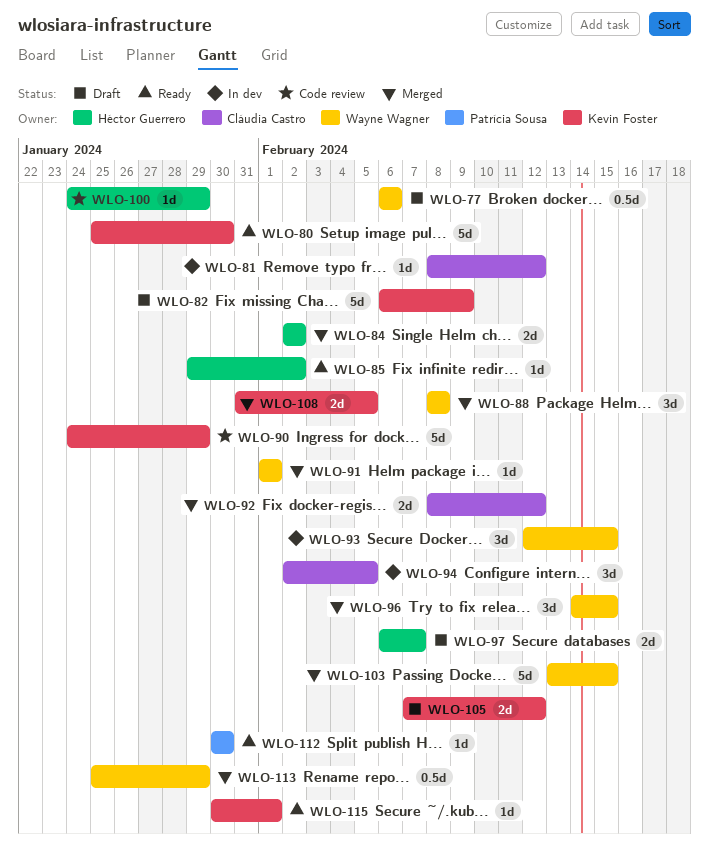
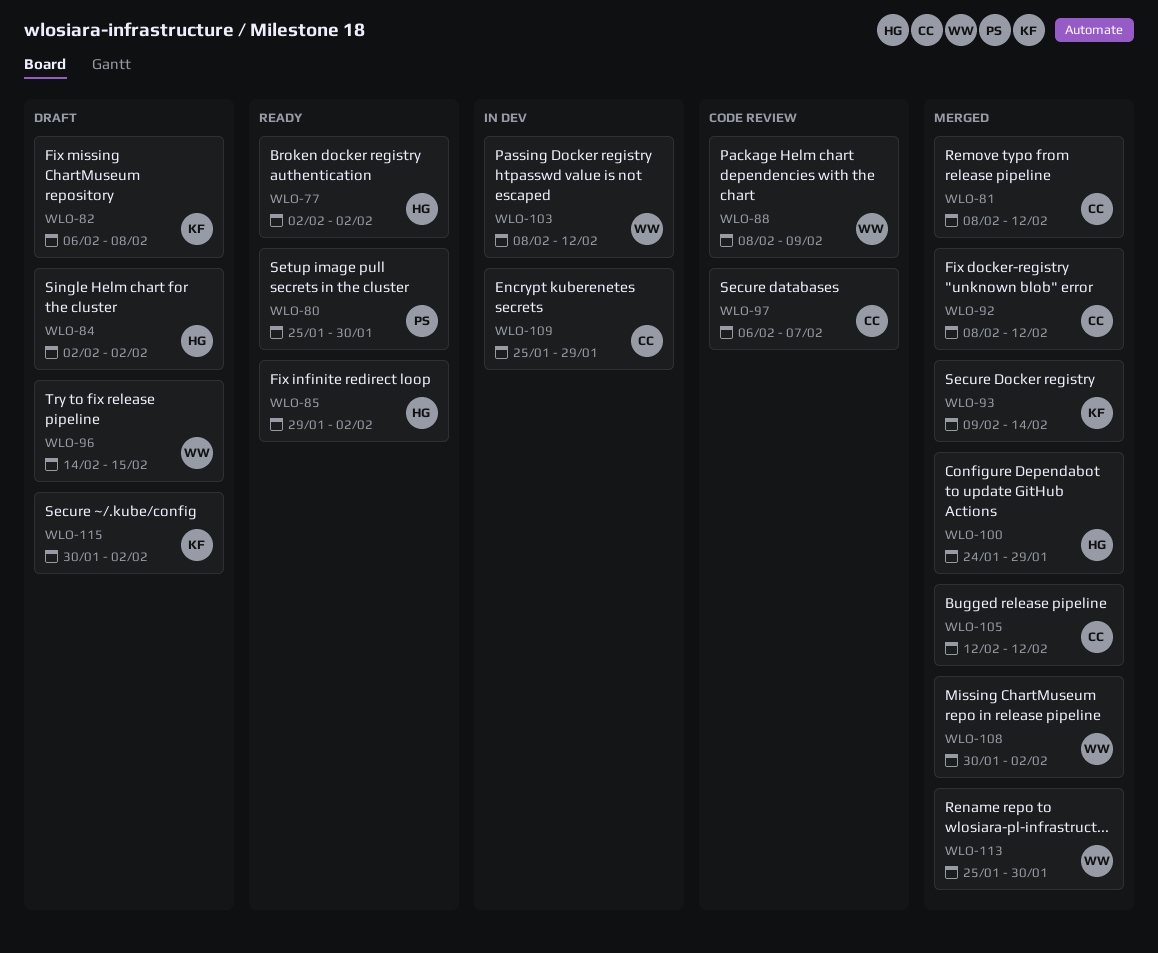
WLO-77, status: Draft -> Ready
WLO-77, owner: Wayne Wagner -> Héctor Guerrero
WLO-77, start: Feb 6 -> Feb 2
WLO-77, due: Feb 6 -> Feb 2
WLO-80, owner: Kevin Foster -> Patrícia Sousa
WLO-81, status: In dev -> Merged
WLO-82, due: Feb 9 -> Feb 8
WLO-84, status: Merged -> Draft
WLO-88, status: Merged -> Code review
WLO-88, due: Feb 8 -> Feb 9
WLO-90: present -> none
WLO-91: present -> none
WLO-93, status: In dev -> Merged
WLO-93, owner: Wayne Wagner -> Kevin Foster
WLO-93, start: Feb 12 -> Feb 9
WLO-93, due: Feb 15 -> Feb 14
WLO-94: present -> none
WLO-96, status: Merged -> Draft
WLO-97, status: Draft -> Code review
WLO-97, owner: Héctor Guerrero -> Cláudia Castro
WLO-100, status: Code review -> Merged
WLO-103, status: Merged -> In dev
WLO-103, start: Feb 13 -> Feb 8
WLO-103, due: Feb 15 -> Feb 12
WLO-105, status: Draft -> Merged
WLO-105, owner: Kevin Foster -> Cláudia Castro
WLO-105, start: Feb 7 -> Feb 12
WLO-108, owner: Kevin Foster -> Wayne Wagner
WLO-108, start: Jan 31 -> Jan 30
WLO-108, due: Feb 5 -> Feb 2
WLO-109: none -> present
WLO-112: present -> none
WLO-113, due: Jan 29 -> Jan 30
WLO-115, status: Ready -> Draft
WLO-115, due: Feb 1 -> Feb 2

